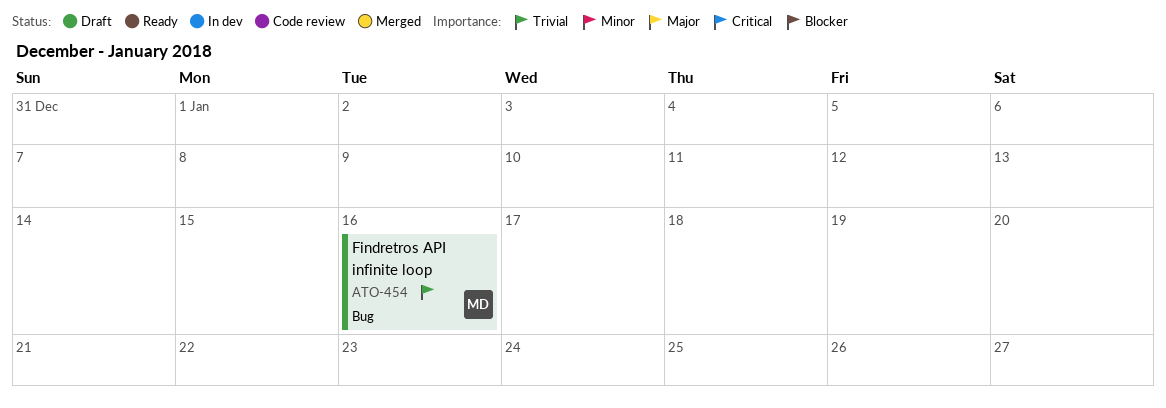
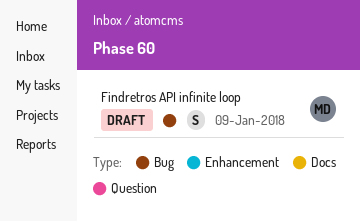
Findretros API infinite loop, due: Jan 16 -> Jan 9

